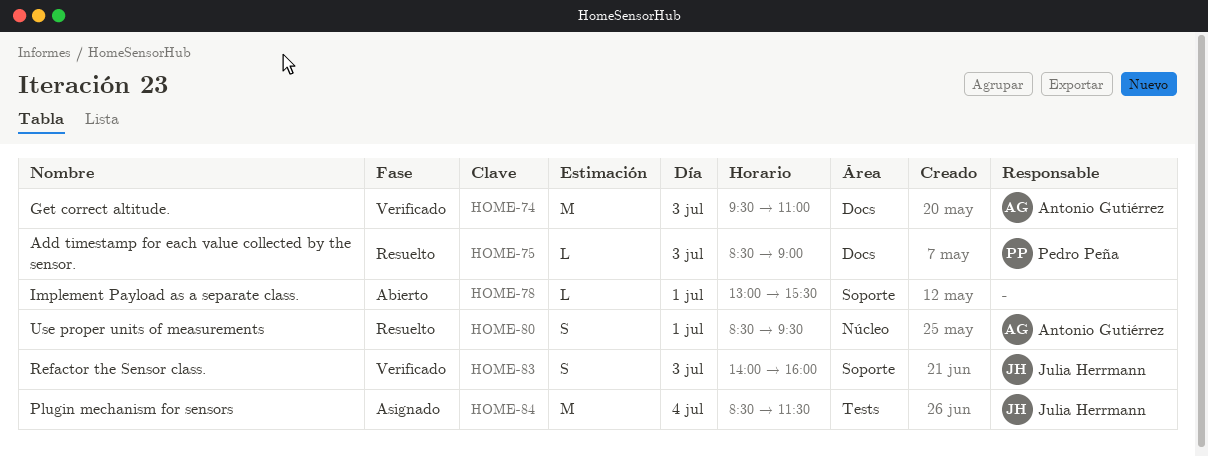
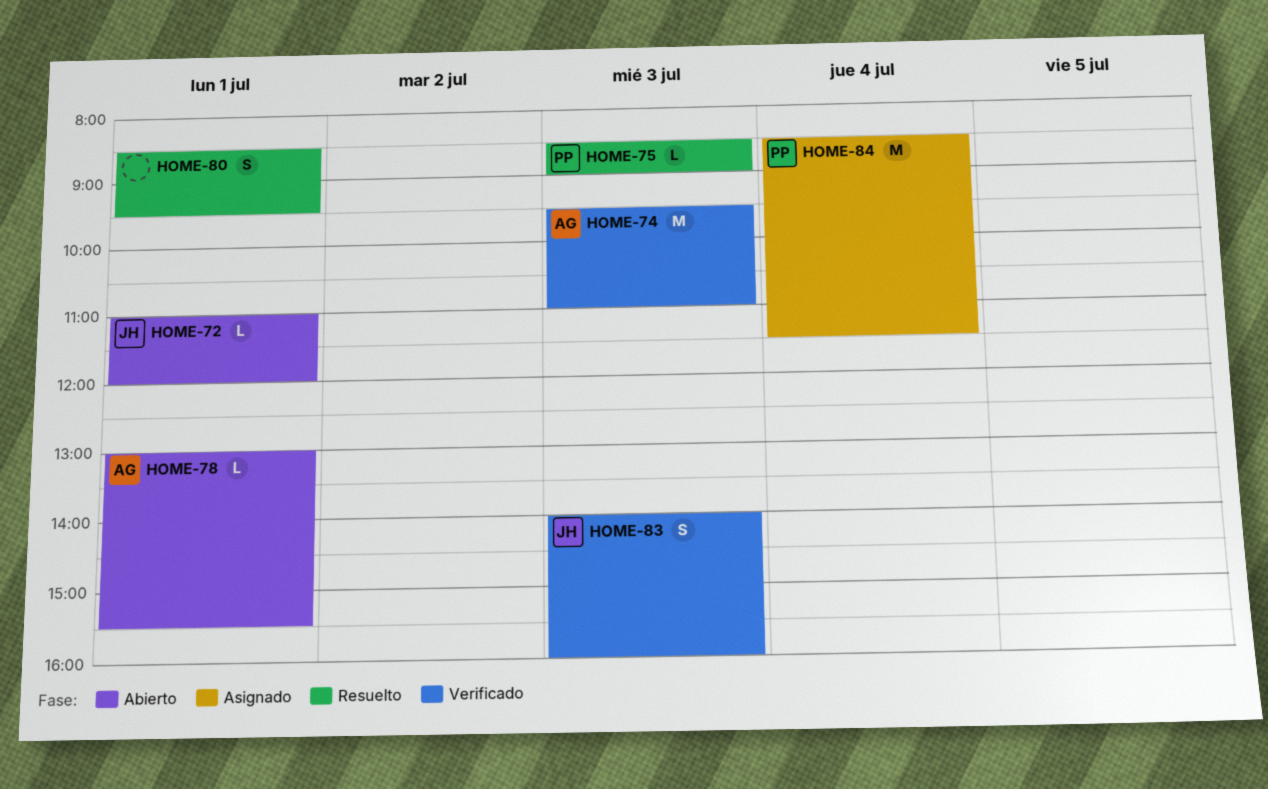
HOME-72: none -> present
HOME-78, owner: none -> Antonio Gutiérrez
HOME-80, owner: Antonio Gutiérrez -> none
HOME-84, owner: Julia Herrmann -> Pedro Peña

